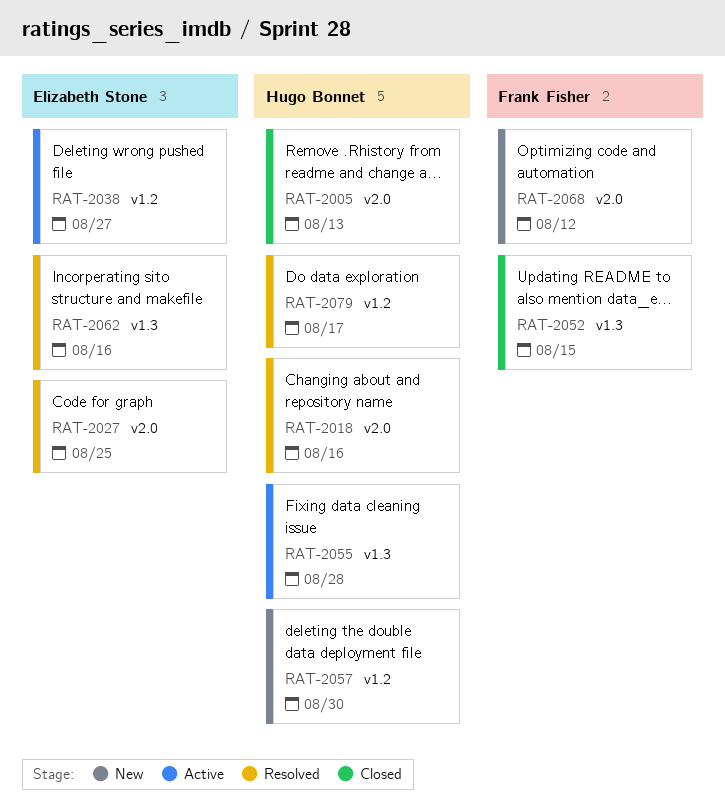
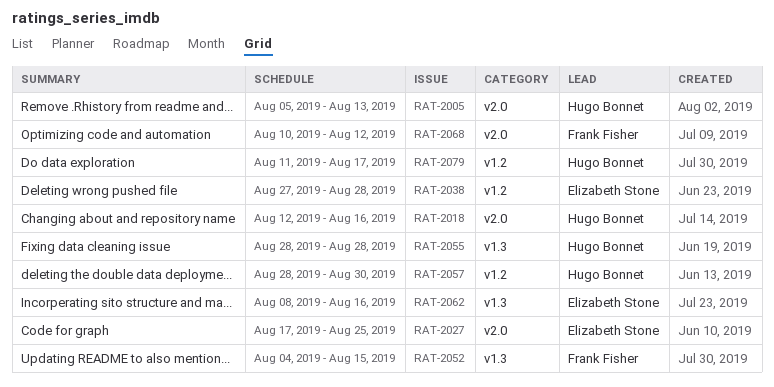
RAT-2038, due: Aug 27 -> Aug 28

